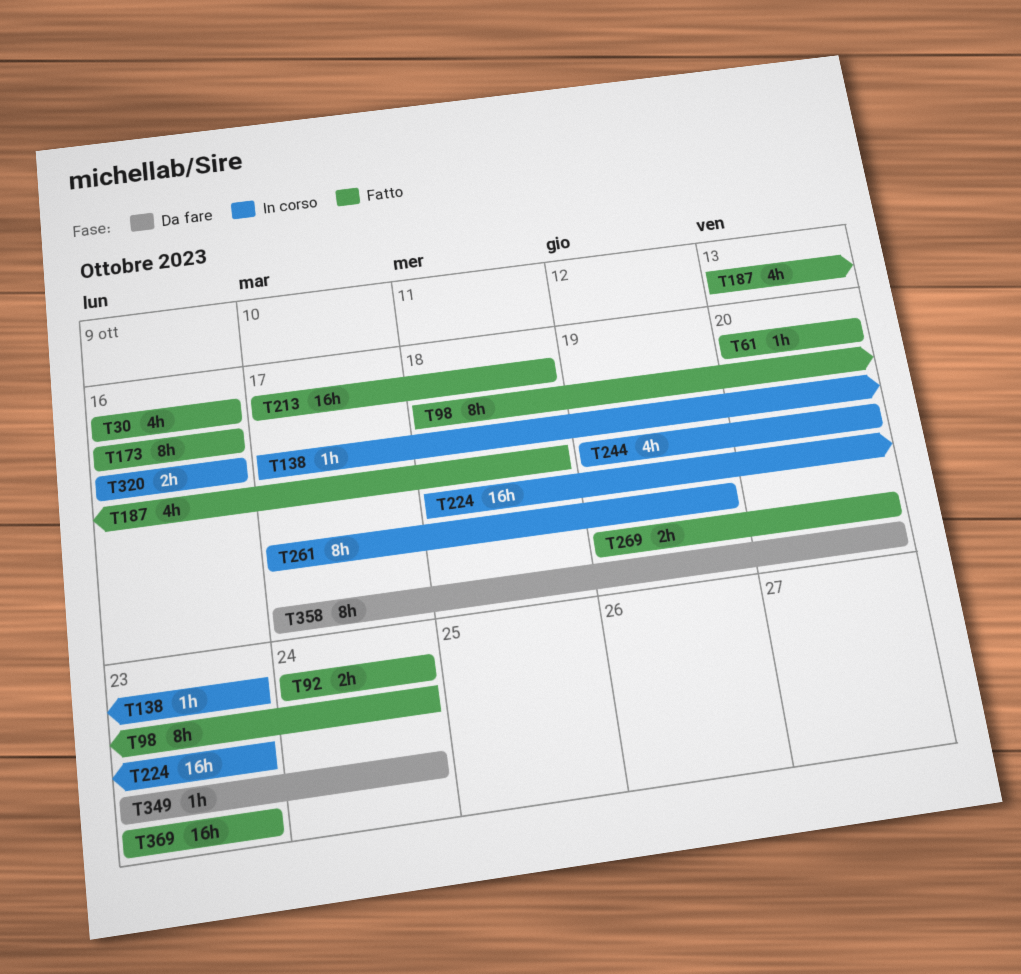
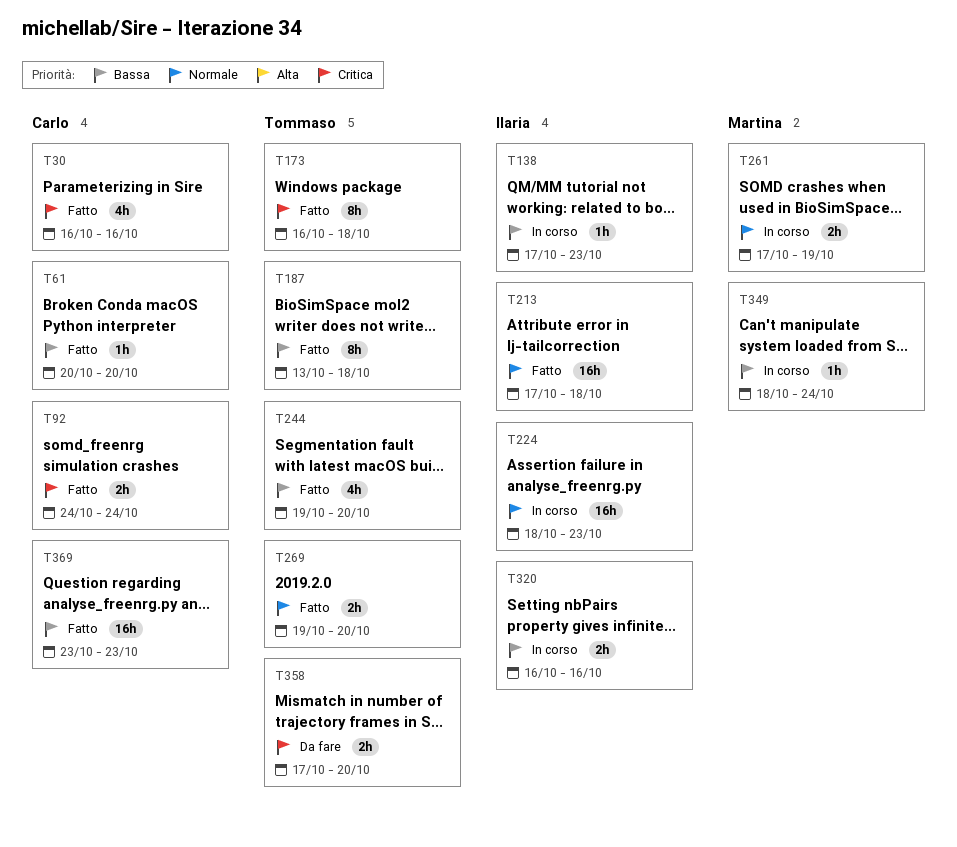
T98: present -> none
T173, due: Oct 16 -> Oct 18
T187, estimate: 4h -> 8h
T244, status: In corso -> Fatto
T261, estimate: 8h -> 2h
T349, status: Da fare -> In corso
T349, start: Oct 23 -> Oct 18
T358, estimate: 8h -> 2h

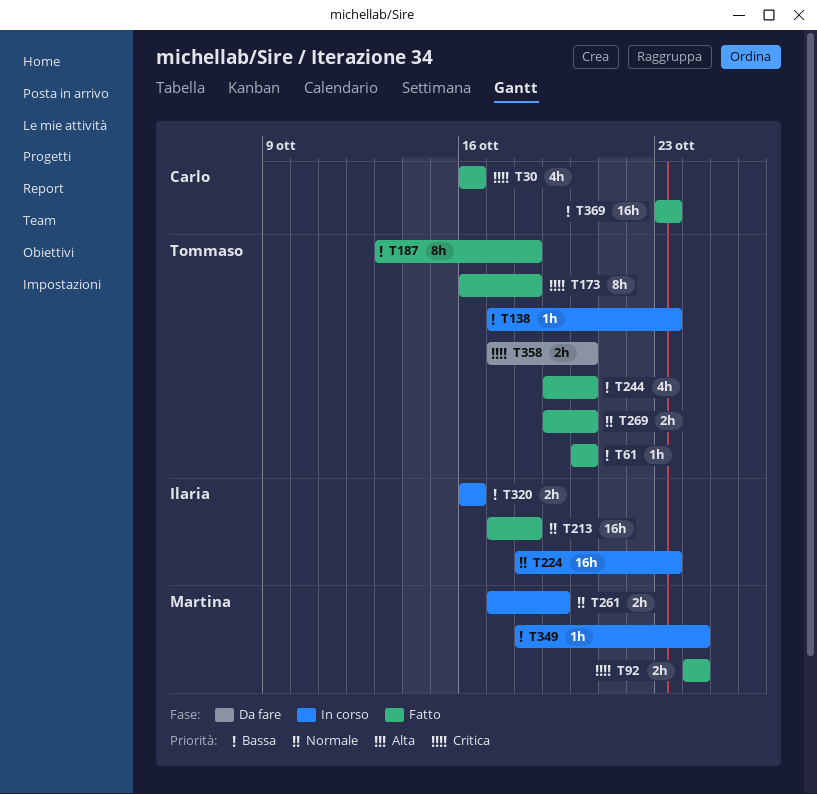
T61, owner: Carlo -> Tommaso
T92, owner: Carlo -> Martina
T138, owner: Ilaria -> Tommaso

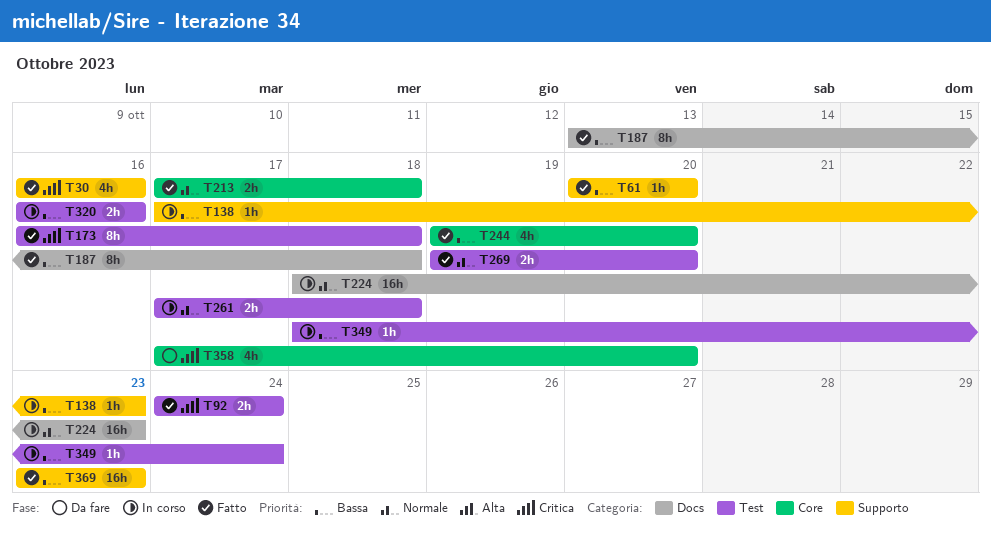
T213, estimate: 16h -> 2h
T261, due: Oct 19 -> Oct 18
T358, estimate: 2h -> 4h

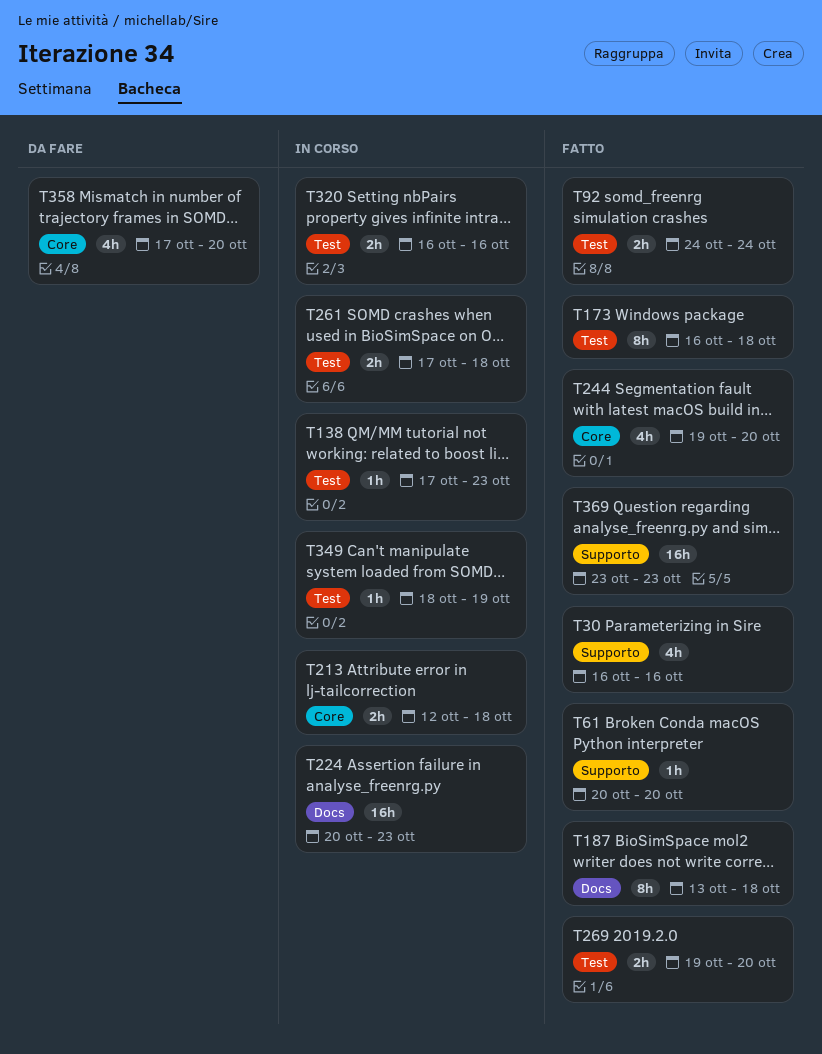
T138, label: Supporto -> Test
T213, status: Fatto -> In corso
T213, start: Oct 17 -> Oct 12
T224, start: Oct 18 -> Oct 20
T349, due: Oct 24 -> Oct 19

